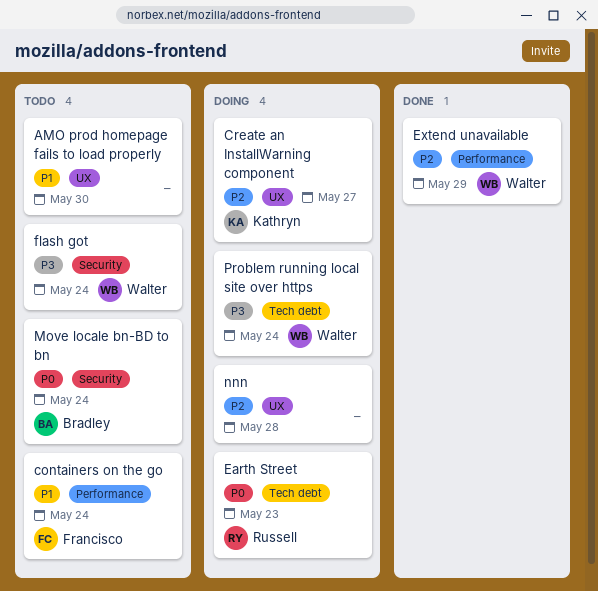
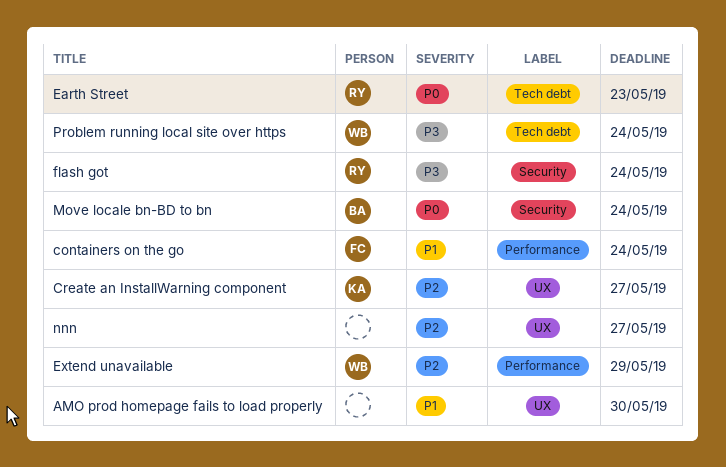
flash got, owner: Walter -> Russell
nnn, due: May 28 -> May 27

